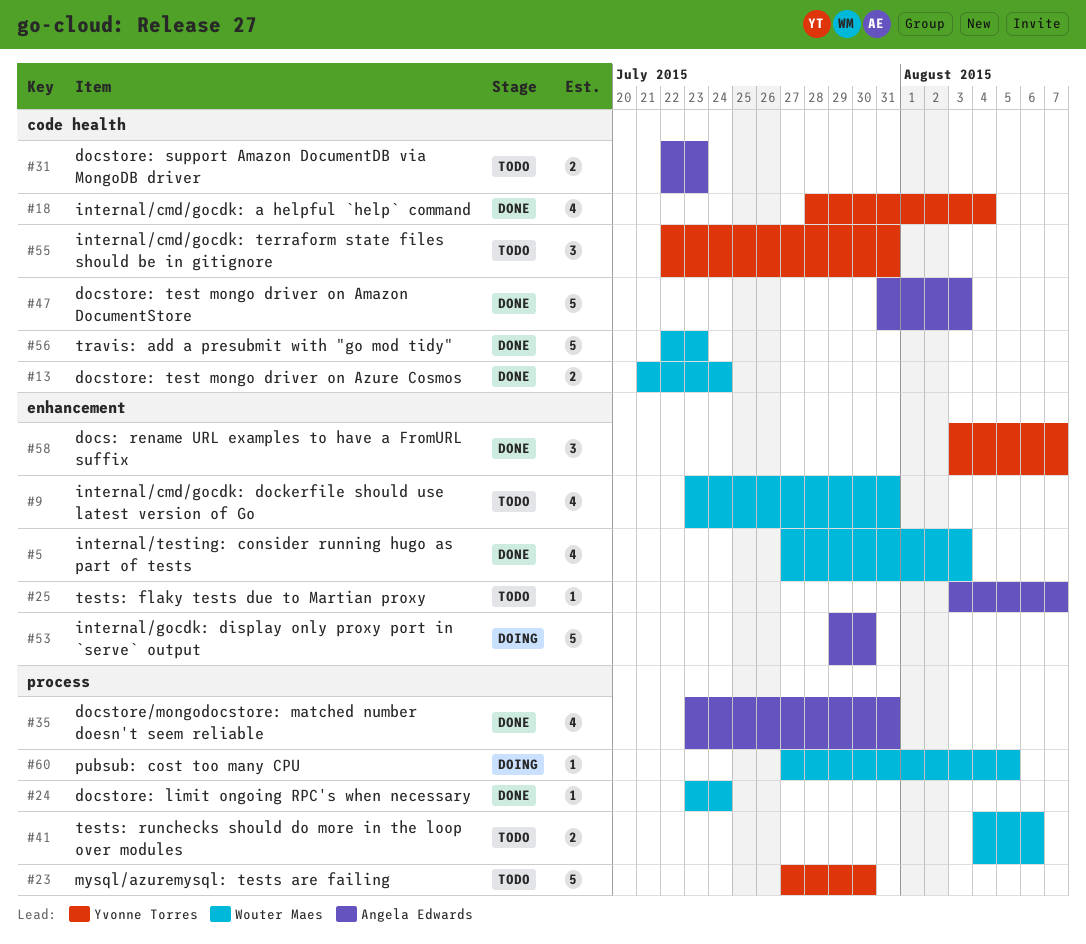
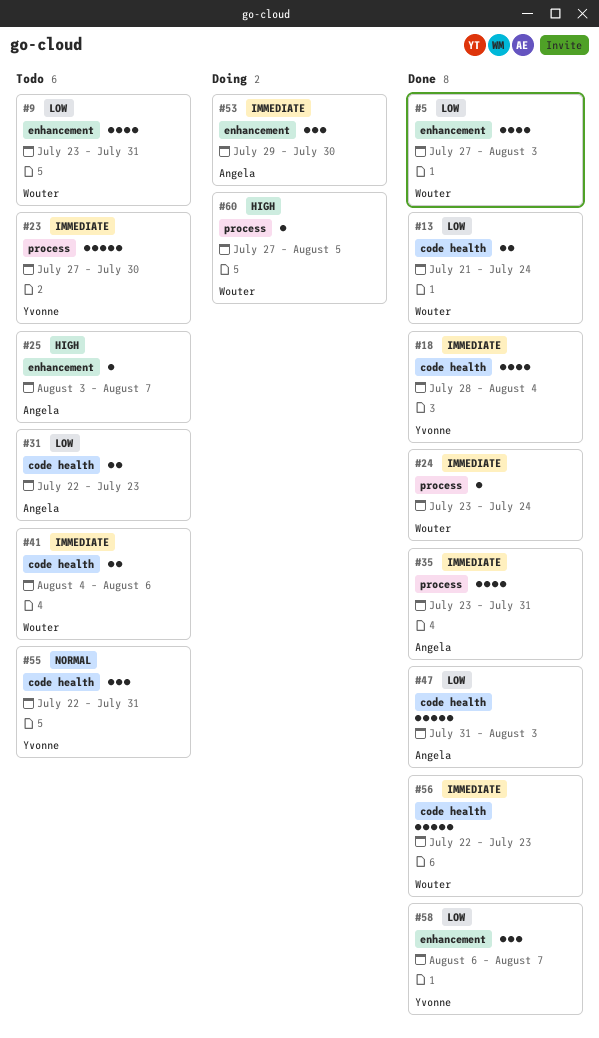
#41, label: process -> code health
#53, estimate: 5 -> 3
#58, start: Aug 3 -> Aug 6

